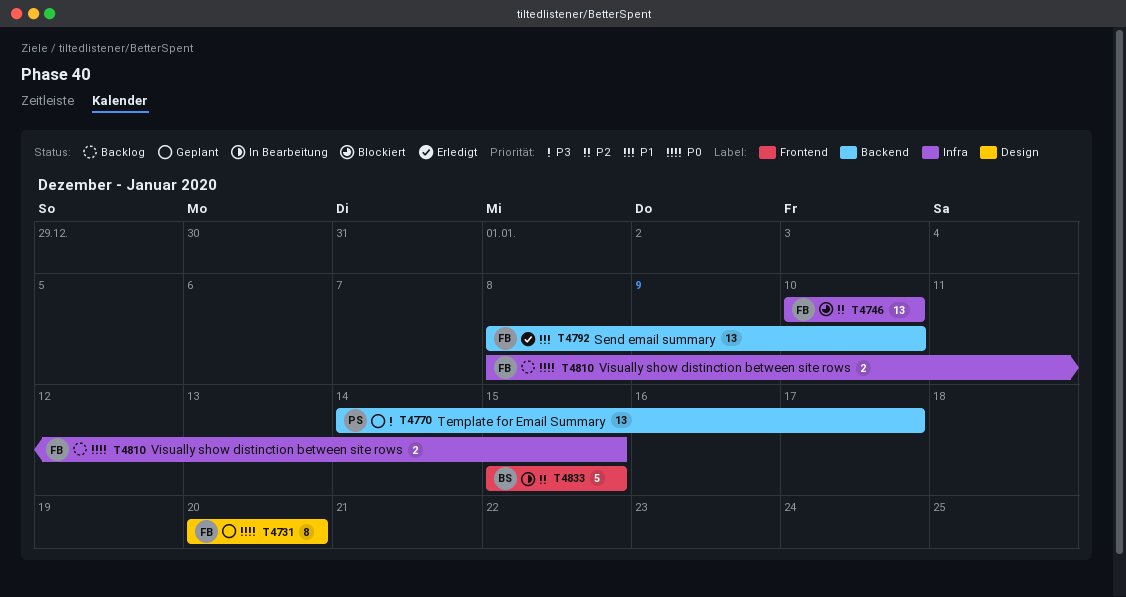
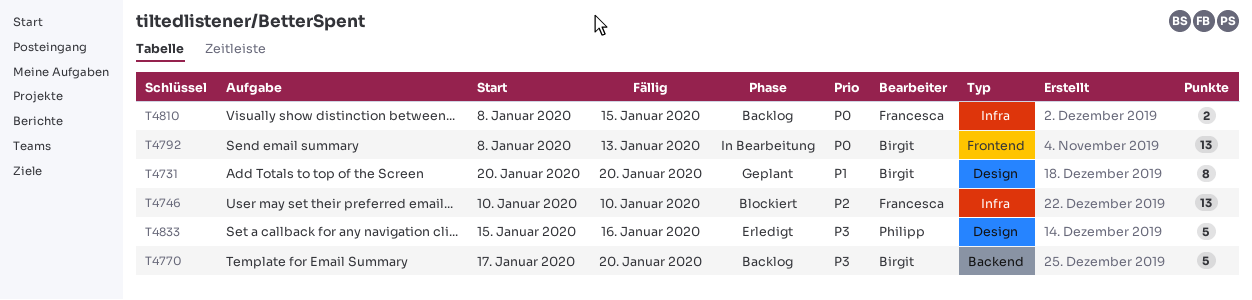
T4731, owner: Francesca -> Birgit
T4731, priority: P0 -> P1
T4770, status: Geplant -> Backlog
T4770, owner: Philipp -> Birgit
T4770, estimate: 13 -> 5
T4770, start: Jan 14 -> Jan 17
T4770, due: Jan 17 -> Jan 20
T4792, status: Erledigt -> In Bearbeitung
T4792, owner: Francesca -> Birgit
T4792, priority: P1 -> P0
T4792, label: Backend -> Frontend
T4792, due: Jan 10 -> Jan 13
T4833, status: In Bearbeitung -> Erledigt
T4833, owner: Birgit -> Philipp
T4833, priority: P2 -> P3
T4833, label: Frontend -> Design
T4833, due: Jan 15 -> Jan 16

